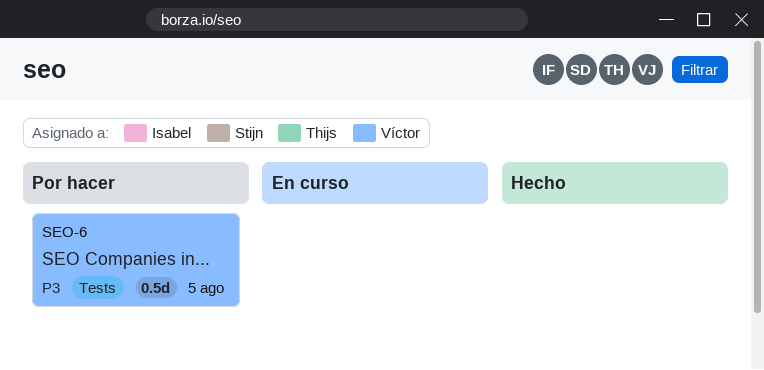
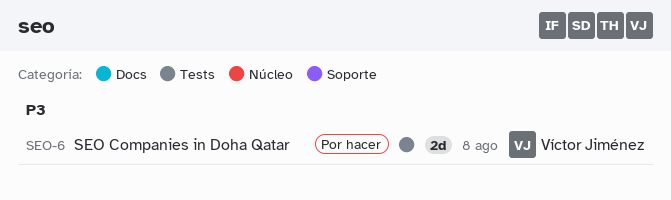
SEO-6, estimate: 0.5d -> 2d
SEO-6, due: Aug 5 -> Aug 8

